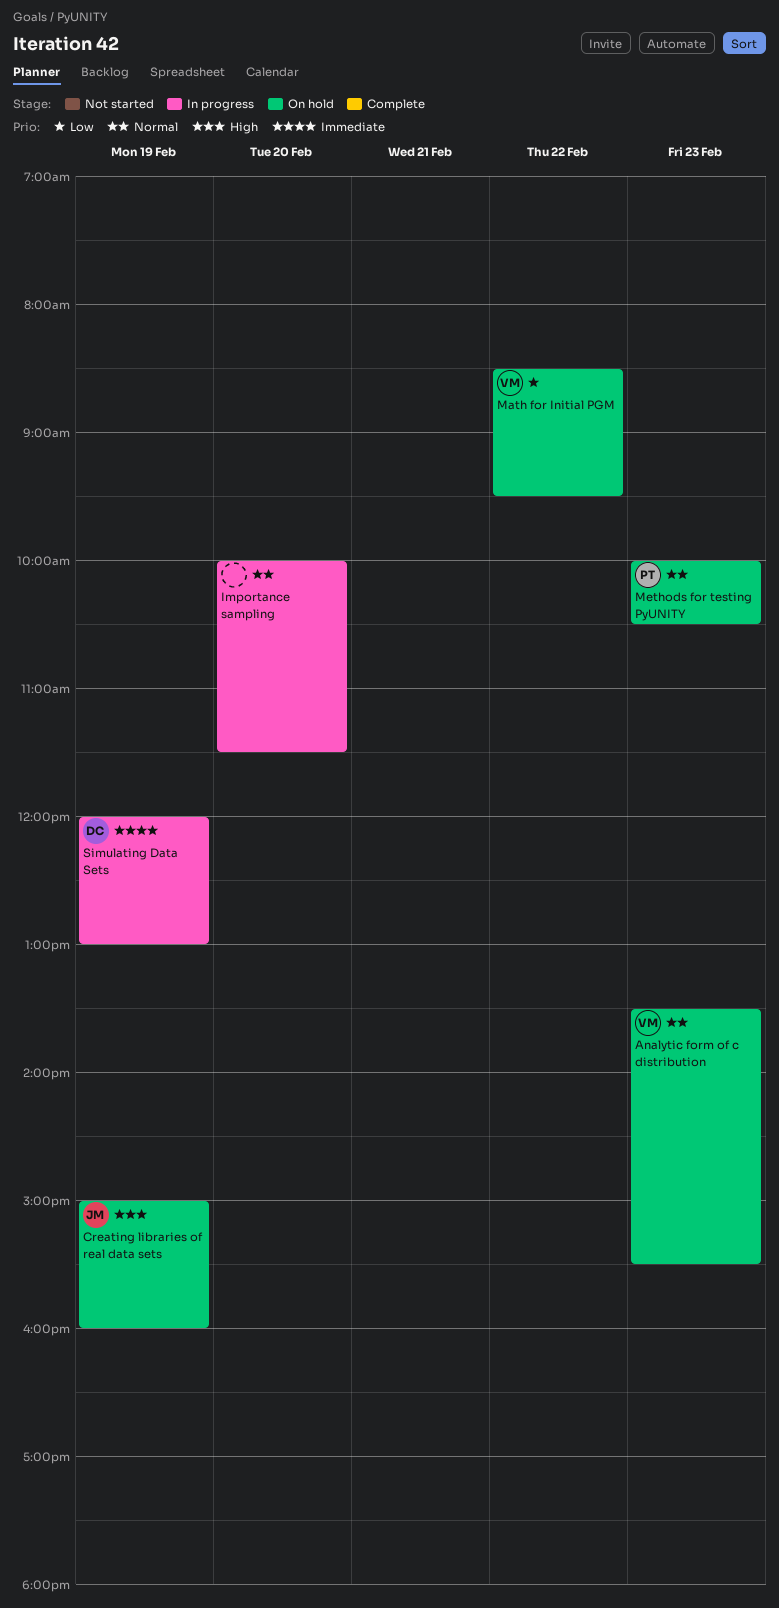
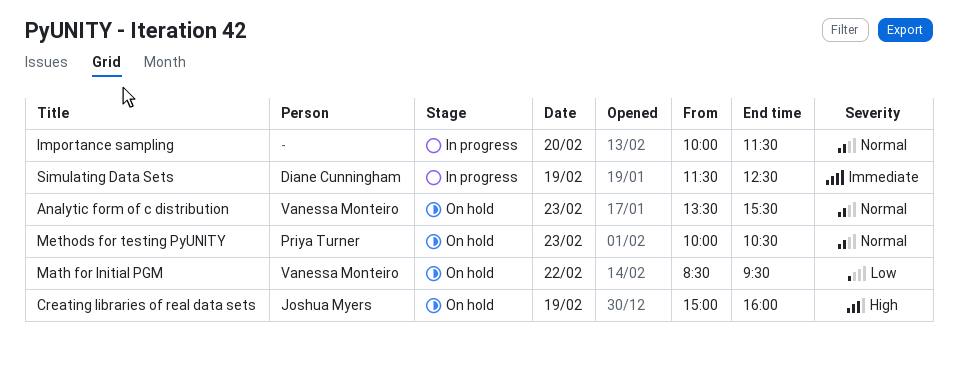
Simulating Data Sets, begins: 12:00 -> 11:30
Simulating Data Sets, ends: 13:00 -> 12:30

